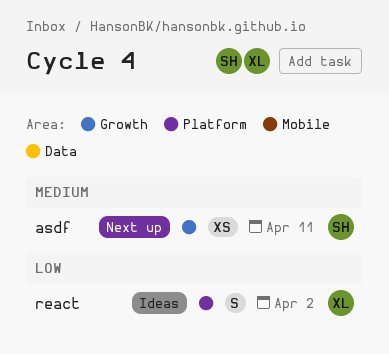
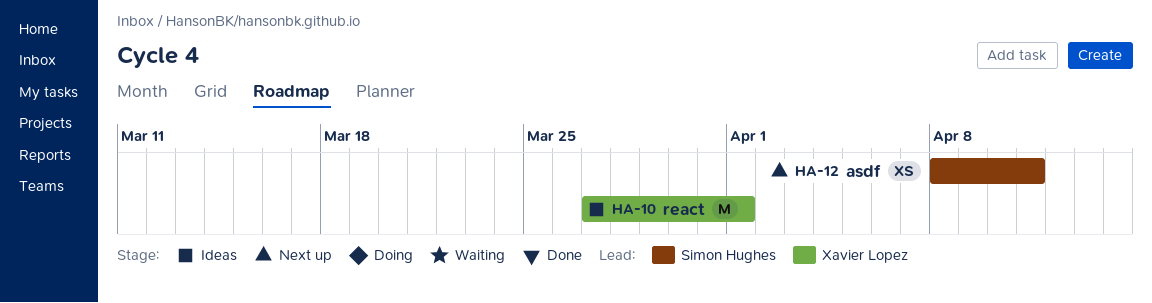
react, estimate: S -> M
react, due: Apr 2 -> Apr 1

